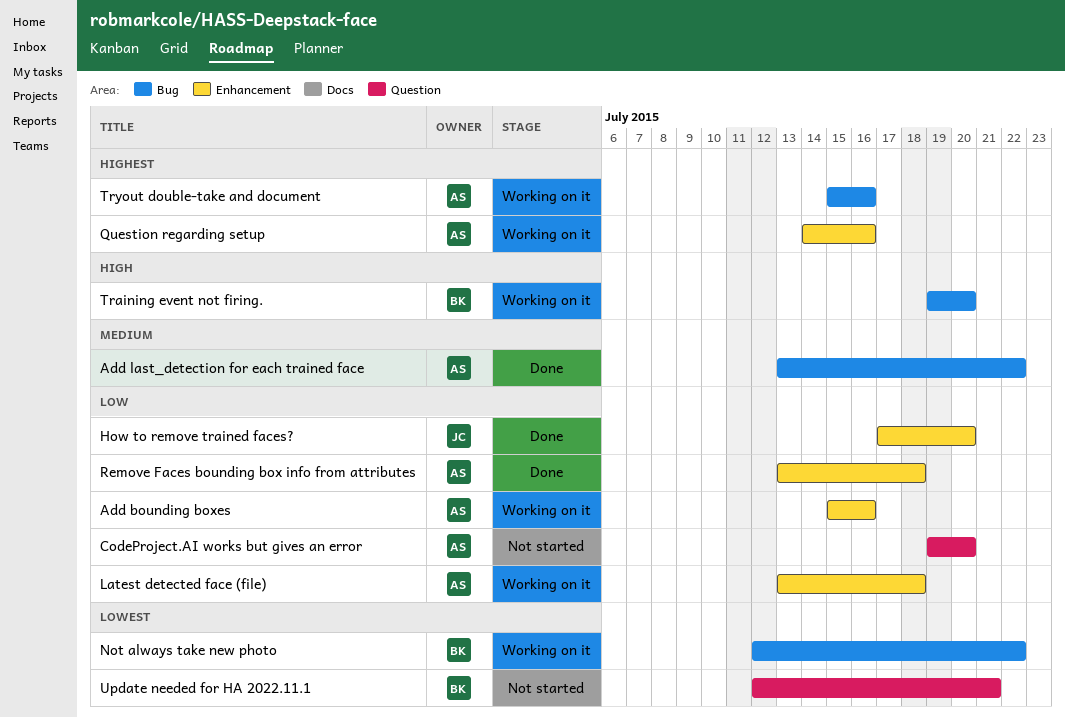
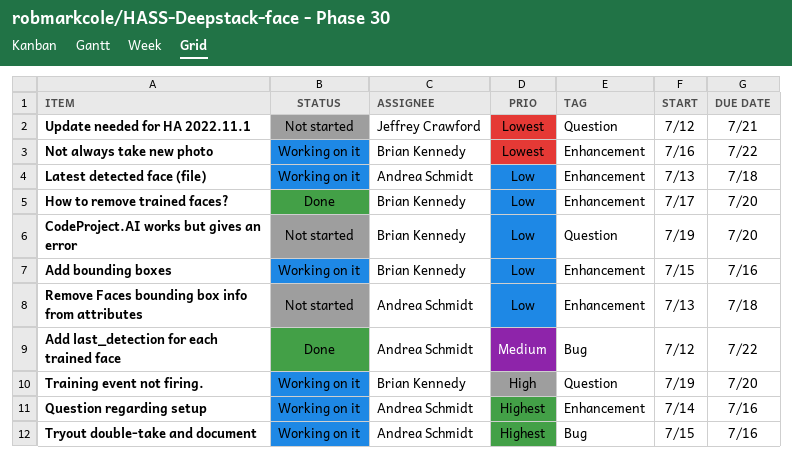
Add bounding boxes, owner: Andrea Schmidt -> Brian Kennedy
Add last_detection for each trained face, start: Jul 13 -> Jul 12
CodeProject.AI works but gives an error, owner: Andrea Schmidt -> Brian Kennedy
How to remove trained faces?, owner: Jeffrey Crawford -> Brian Kennedy
Not always take new photo, label: Bug -> Enhancement
Not always take new photo, start: Jul 12 -> Jul 16
Remove Faces bounding box info from attributes, status: Done -> Not started
Training event not firing., label: Bug -> Question
Update needed for HA 2022.11.1, owner: Brian Kennedy -> Jeffrey Crawford

